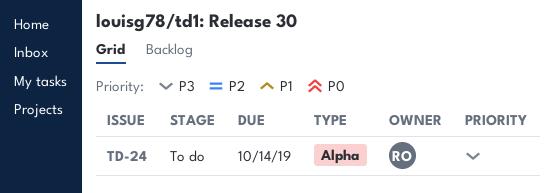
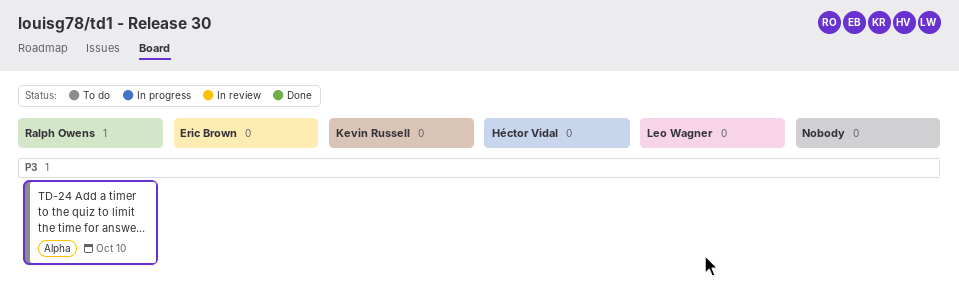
TD-24, due: Oct 14 -> Oct 10

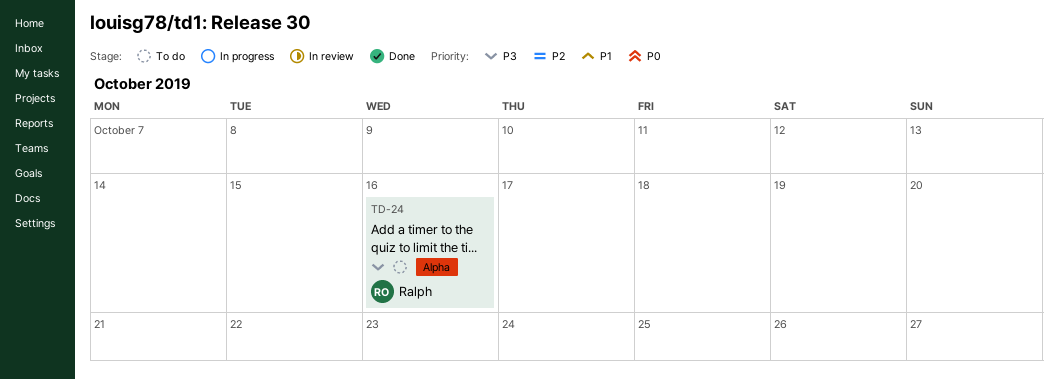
TD-24, due: Oct 10 -> Oct 16

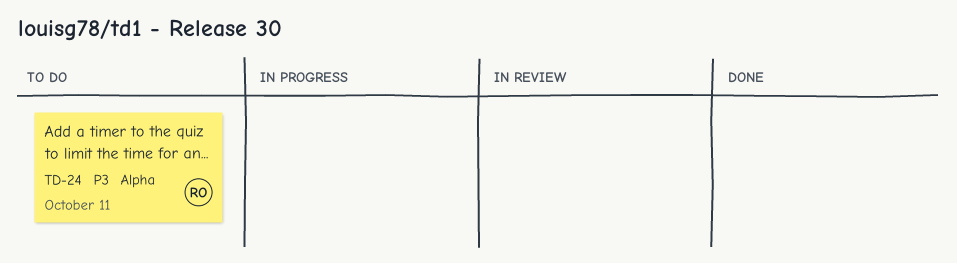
TD-24, due: Oct 16 -> Oct 11

